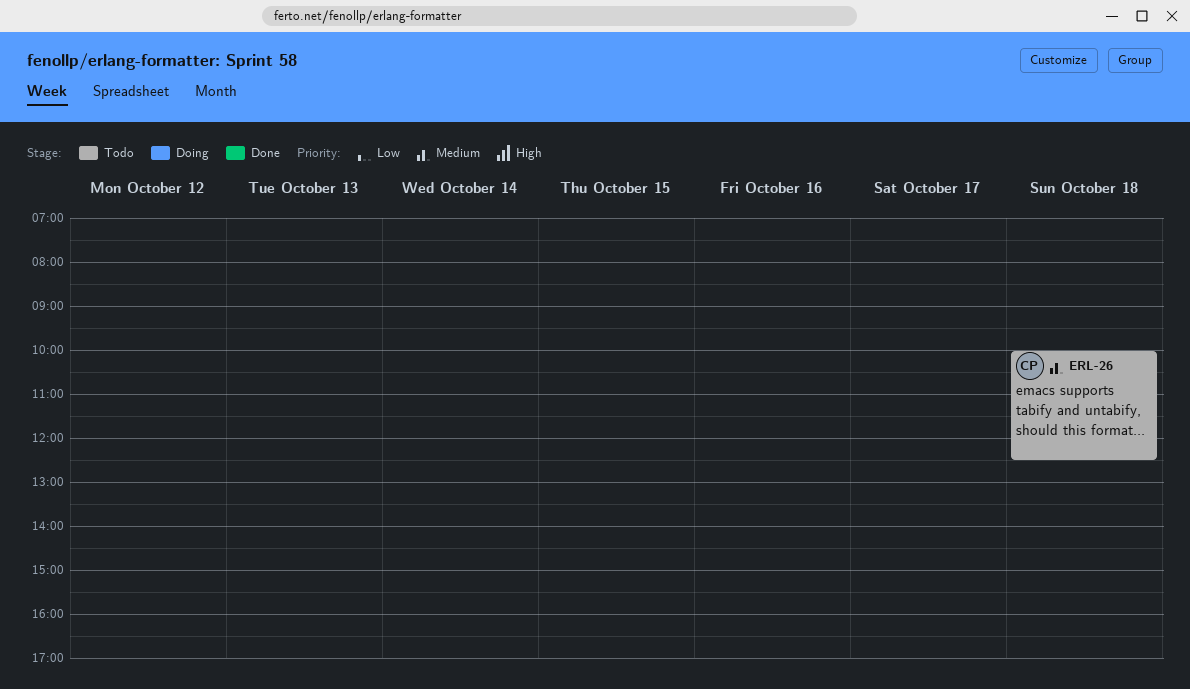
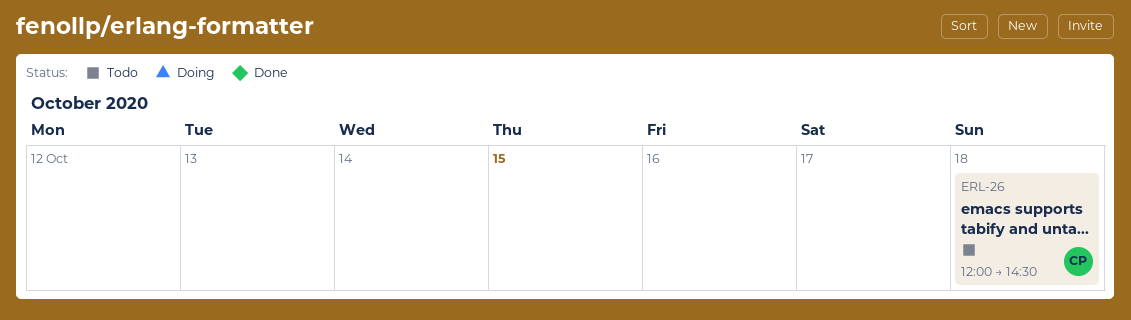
ERL-26, begins: 10:00 -> 12:00
ERL-26, ends: 12:30 -> 14:30

